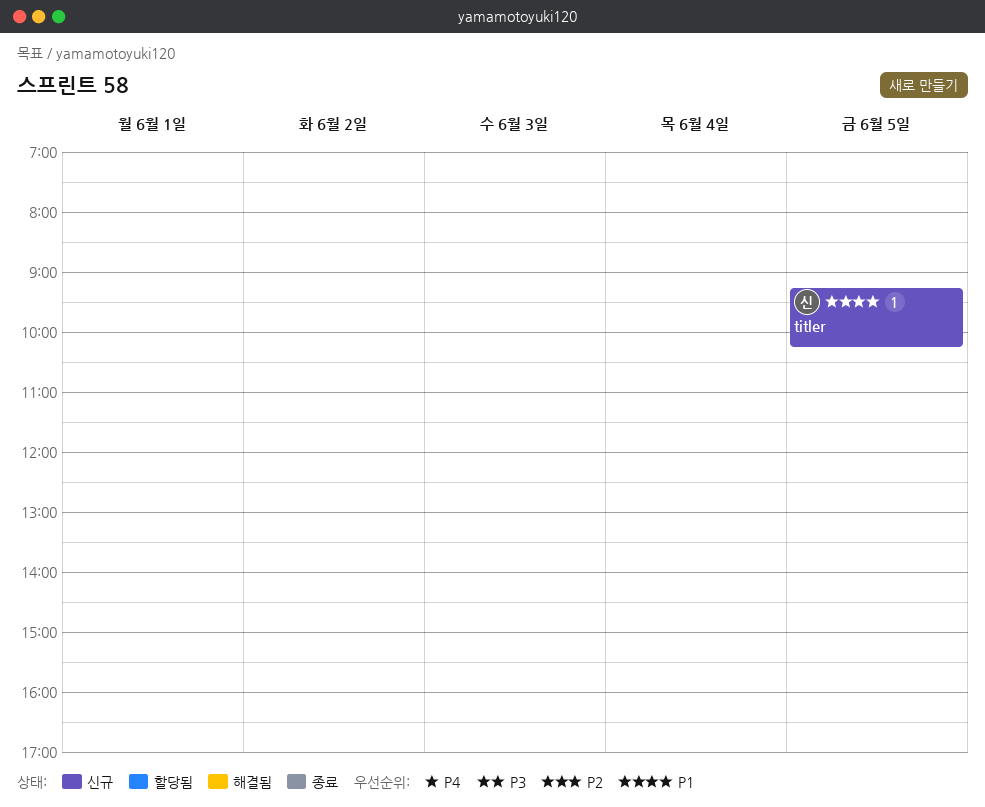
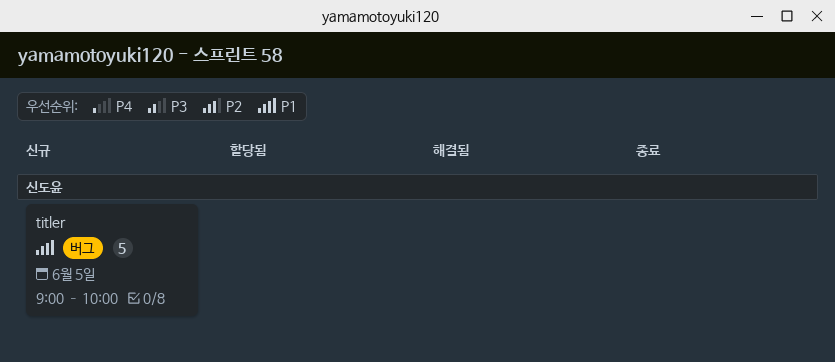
titler, estimate: 1 -> 5
titler, begins: 09:15 -> 09:00
titler, ends: 10:15 -> 10:00

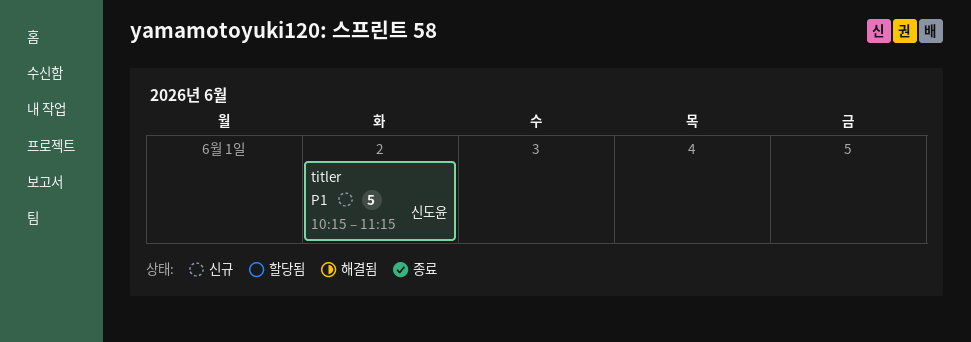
titler, day: Jun 5 -> Jun 2
titler, begins: 09:00 -> 10:15
titler, ends: 10:00 -> 11:15

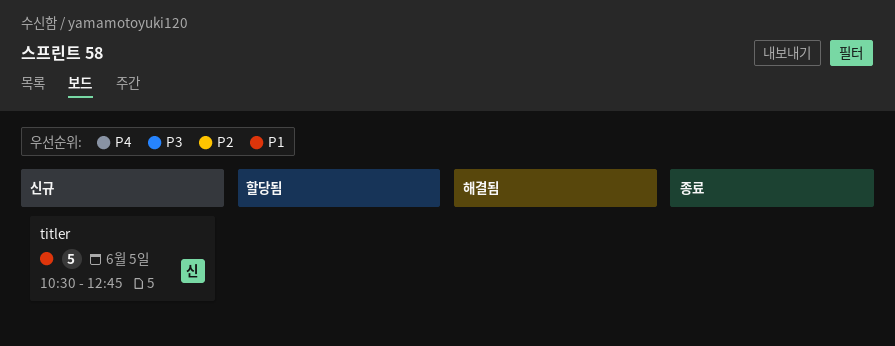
titler, day: Jun 2 -> Jun 5
titler, begins: 10:15 -> 10:30
titler, ends: 11:15 -> 12:45

